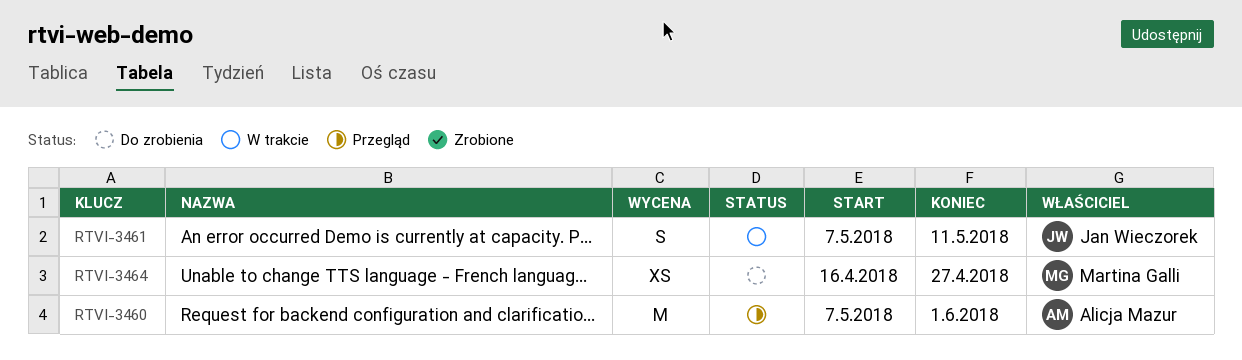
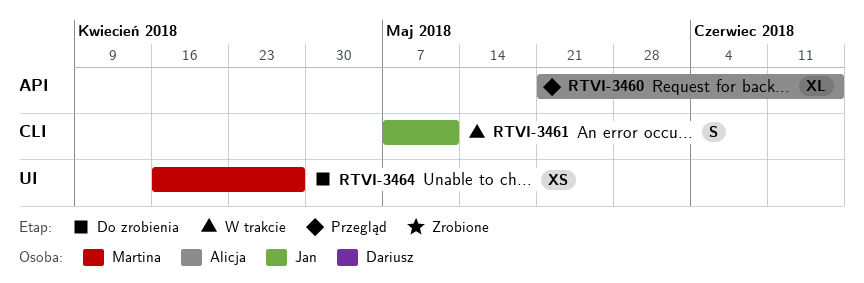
RTVI-3460, estimate: M -> XL
RTVI-3460, start: May 7 -> May 21
RTVI-3460, due: Jun 1 -> Jun 15

